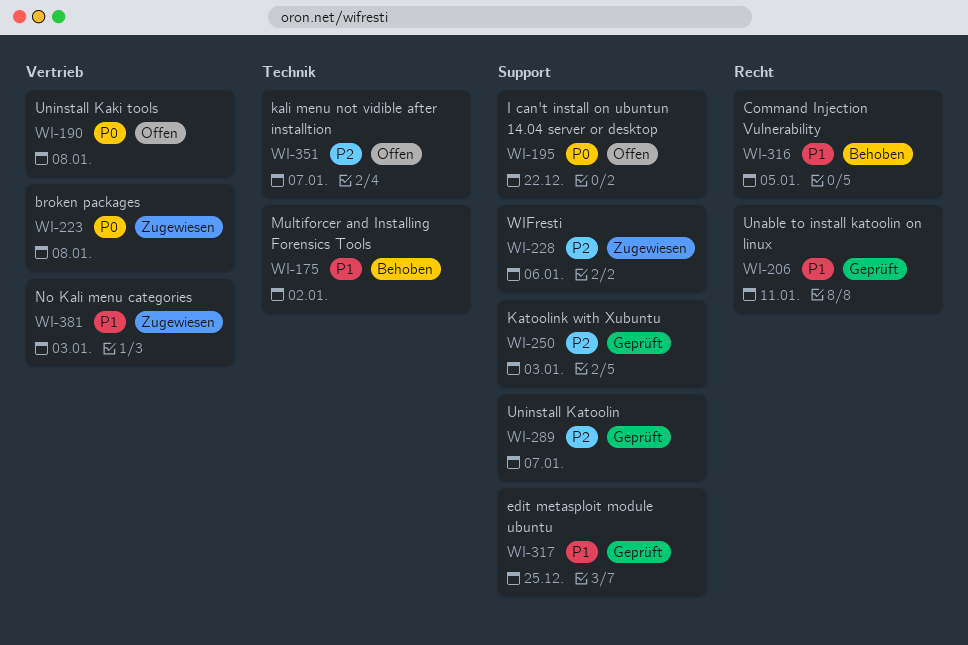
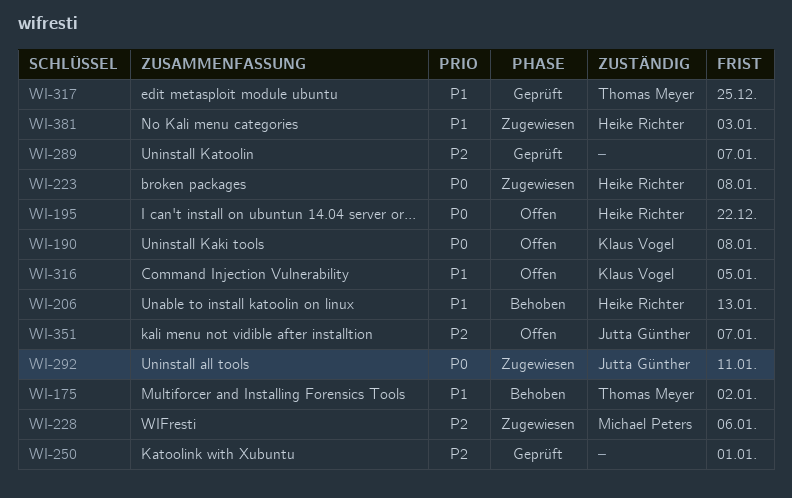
WI-206, status: Geprüft -> Behoben
WI-206, due: Jan 11 -> Jan 13
WI-250, due: Jan 3 -> Jan 1
WI-292: none -> present
WI-316, status: Behoben -> Offen

